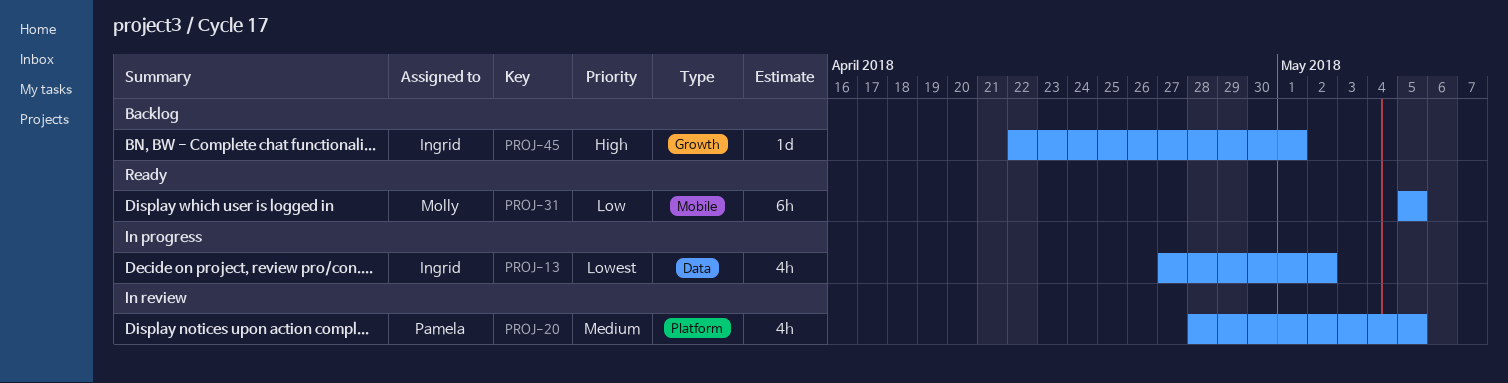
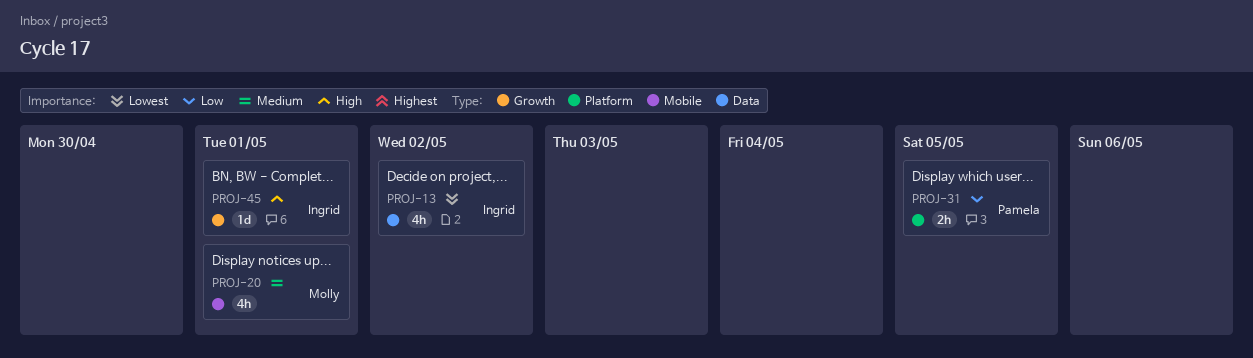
PROJ-20, owner: Pamela -> Molly
PROJ-20, label: Platform -> Mobile
PROJ-20, due: May 5 -> May 1
PROJ-31, owner: Molly -> Pamela
PROJ-31, label: Mobile -> Platform
PROJ-31, estimate: 6h -> 2h

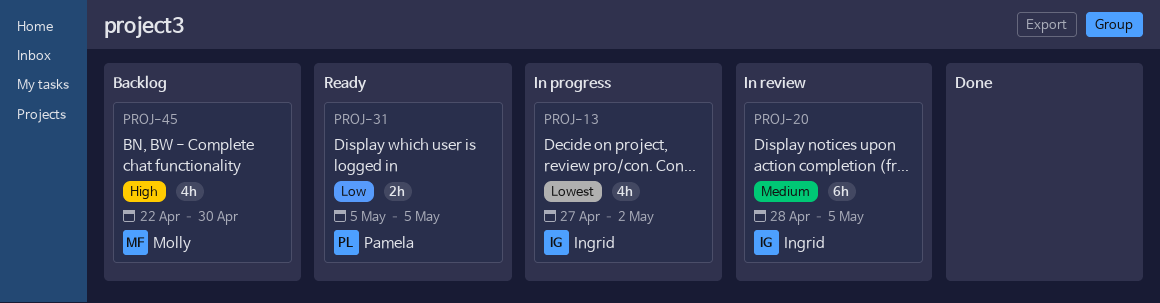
PROJ-20, owner: Molly -> Ingrid
PROJ-20, estimate: 4h -> 6h
PROJ-20, due: May 1 -> May 5
PROJ-45, owner: Ingrid -> Molly
PROJ-45, estimate: 1d -> 4h
PROJ-45, due: May 1 -> Apr 30

